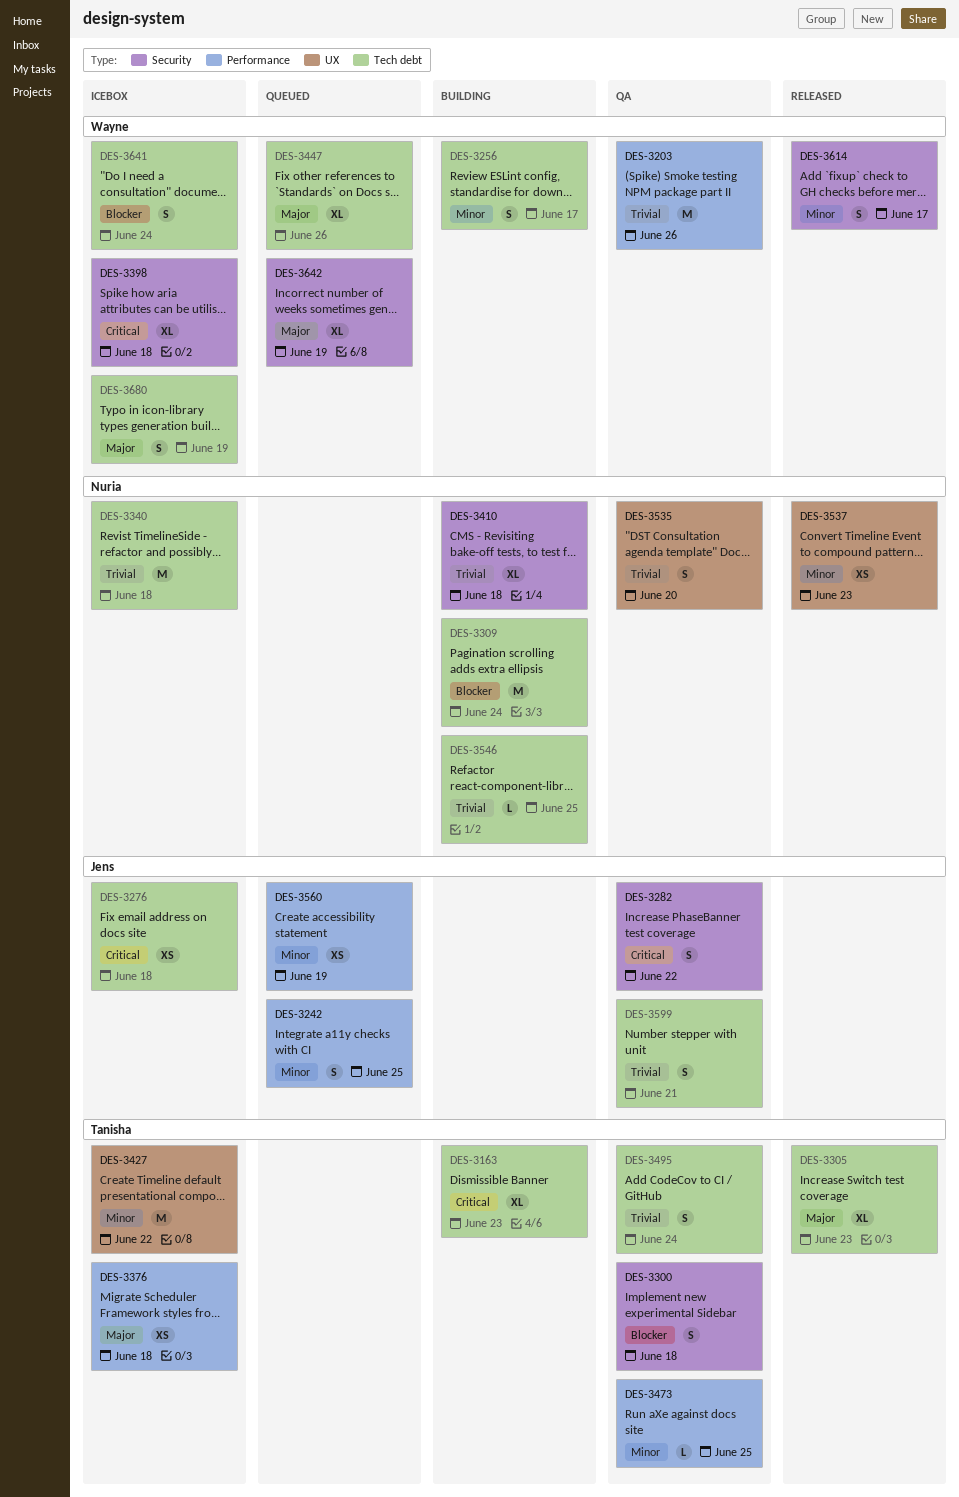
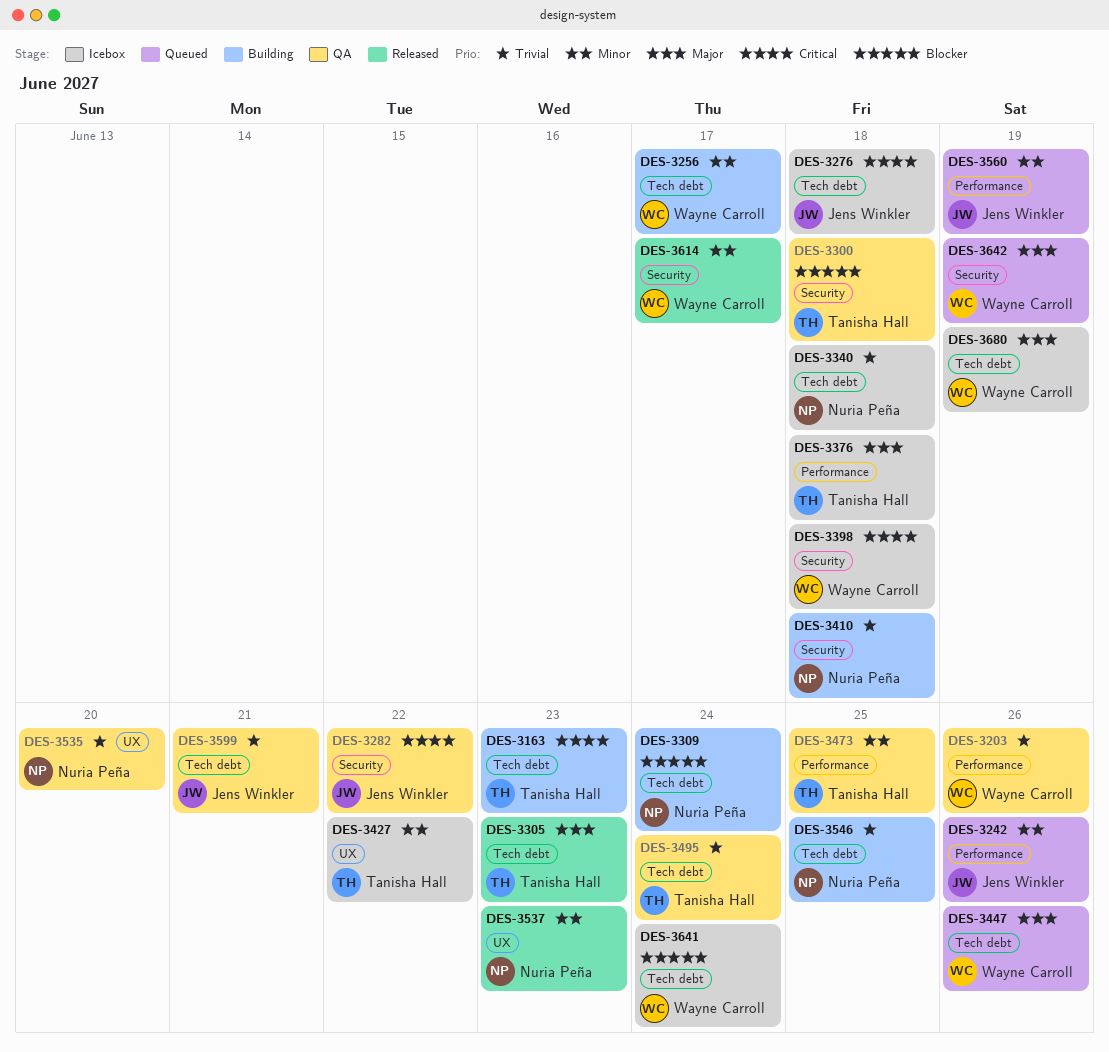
DES-3242, due: Jun 25 -> Jun 26

